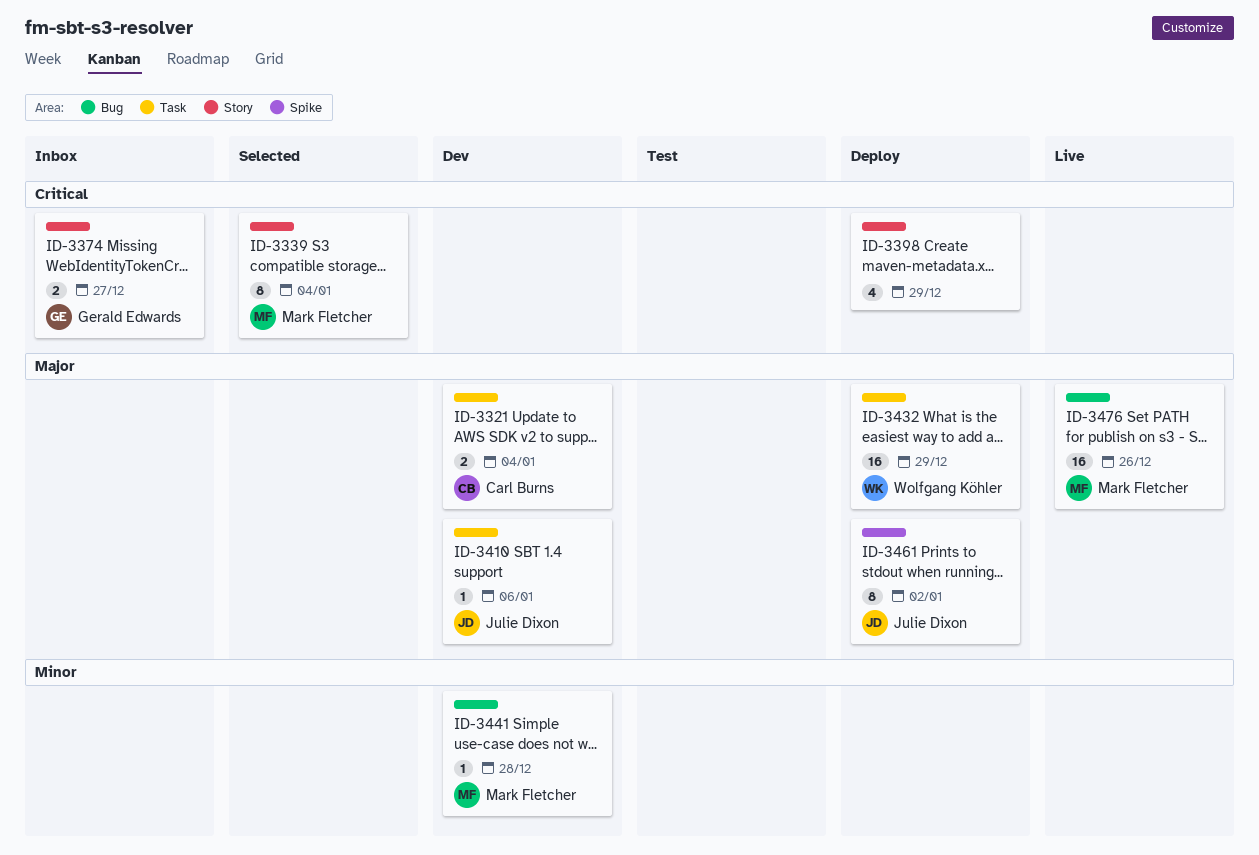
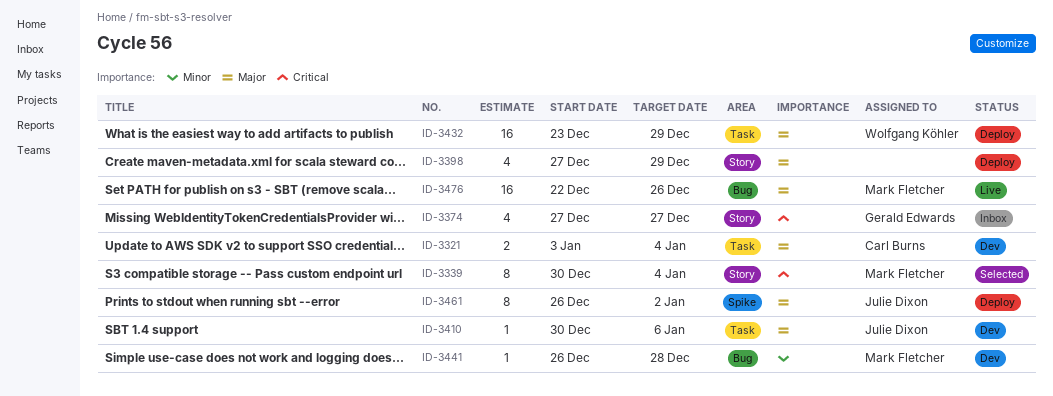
ID-3374, estimate: 2 -> 4
ID-3398, priority: Critical -> Major

